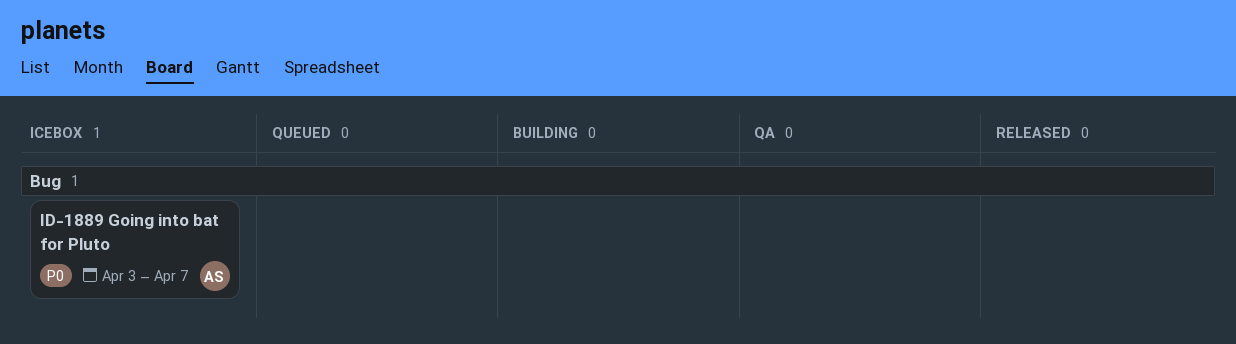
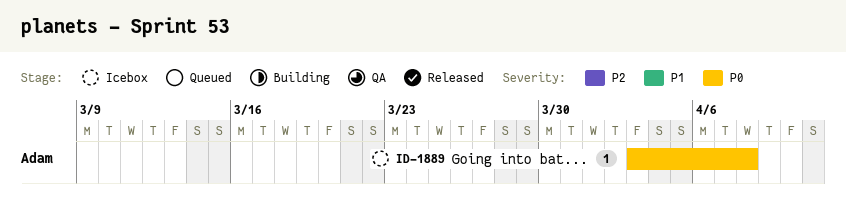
ID-1889, due: Apr 7 -> Apr 8

